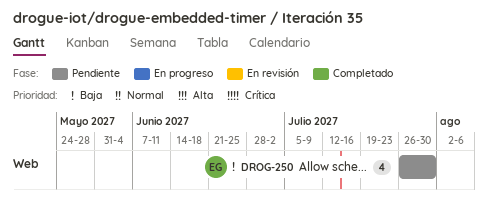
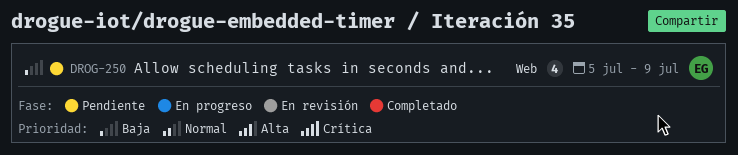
DROG-250, start: Jul 26 -> Jul 5
DROG-250, due: Jul 30 -> Jul 9

